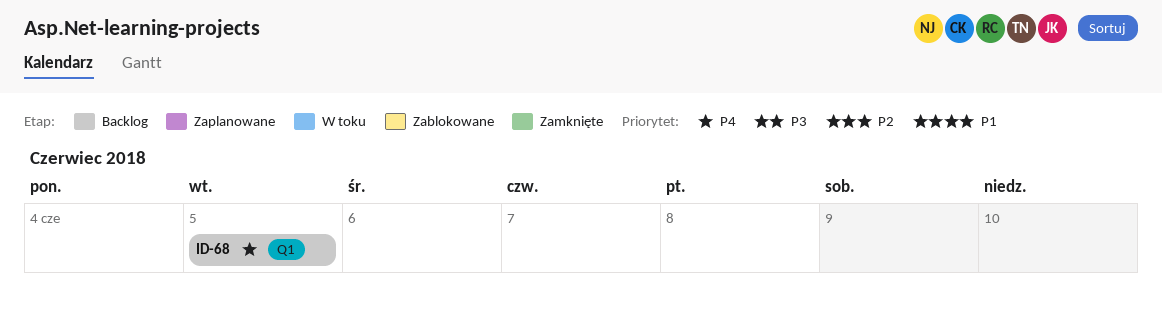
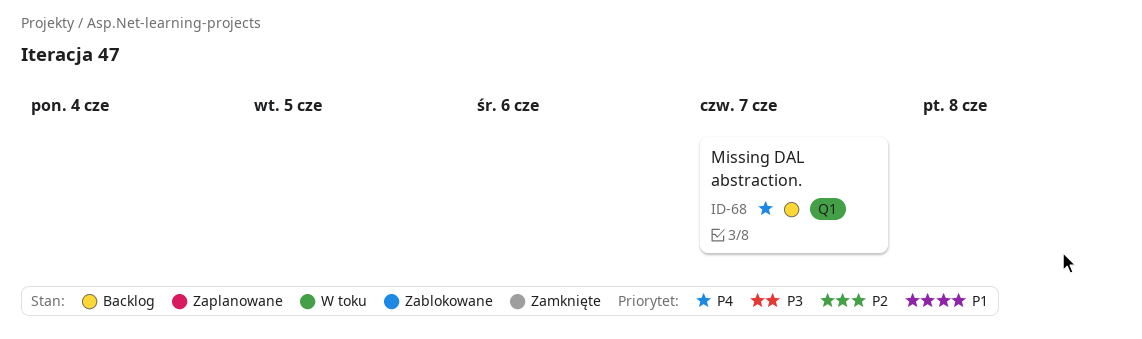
ID-68, due: Jun 5 -> Jun 7

